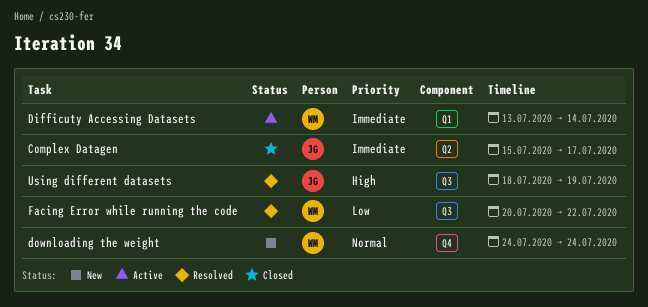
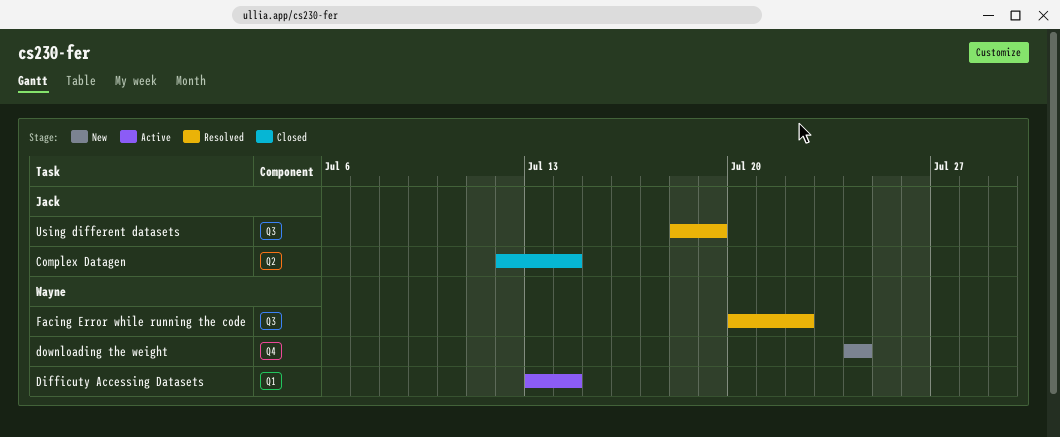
Complex Datagen, start: Jul 15 -> Jul 12
Complex Datagen, due: Jul 17 -> Jul 14

